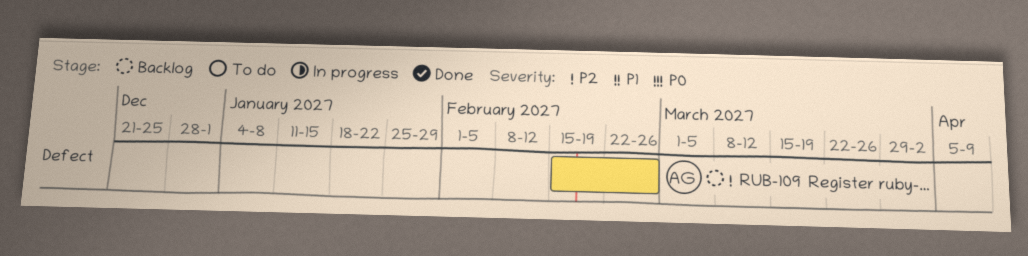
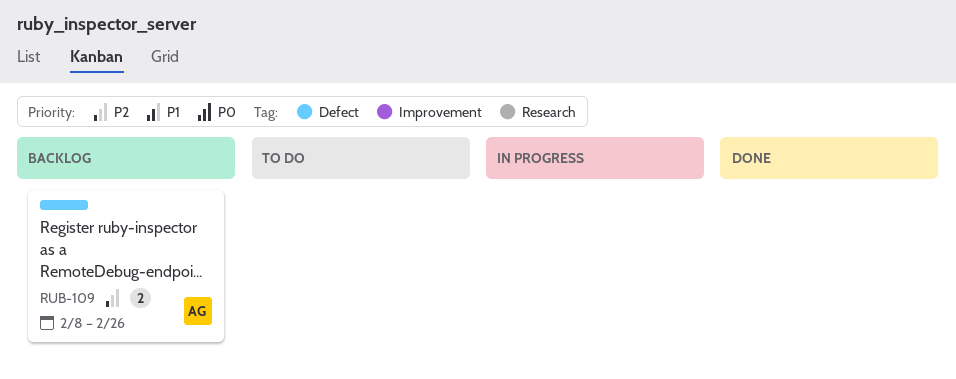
RUB-109, start: Feb 15 -> Feb 8

